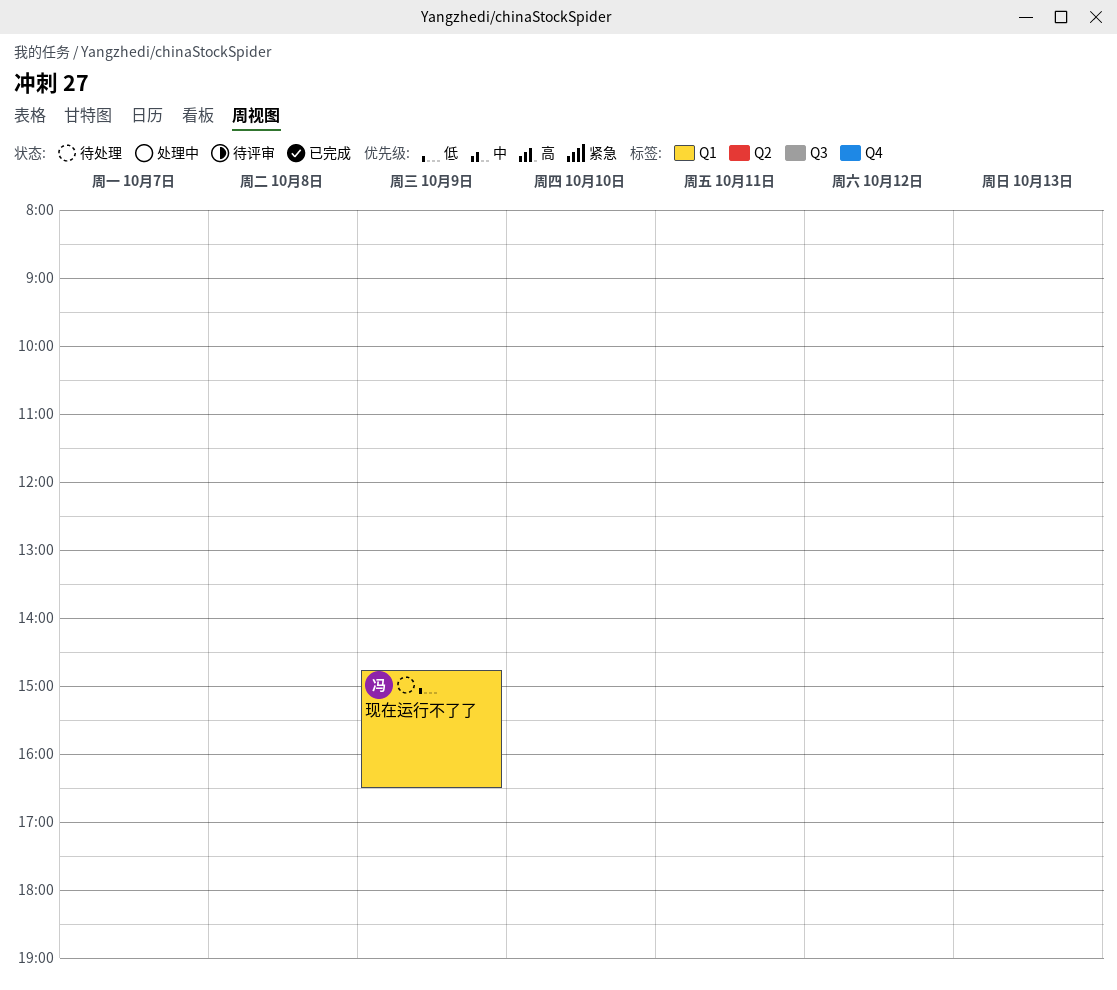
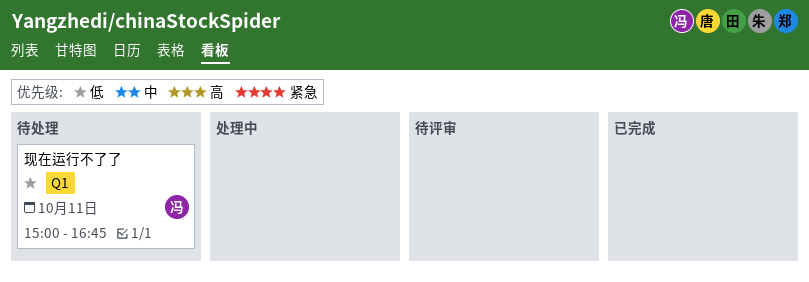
现在运行不了了, day: Oct 9 -> Oct 11
现在运行不了了, begins: 14:45 -> 15:00
现在运行不了了, ends: 16:30 -> 16:45

